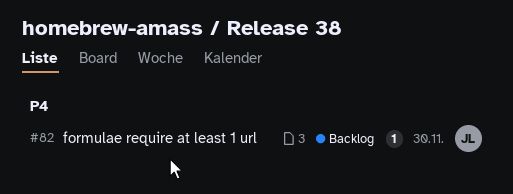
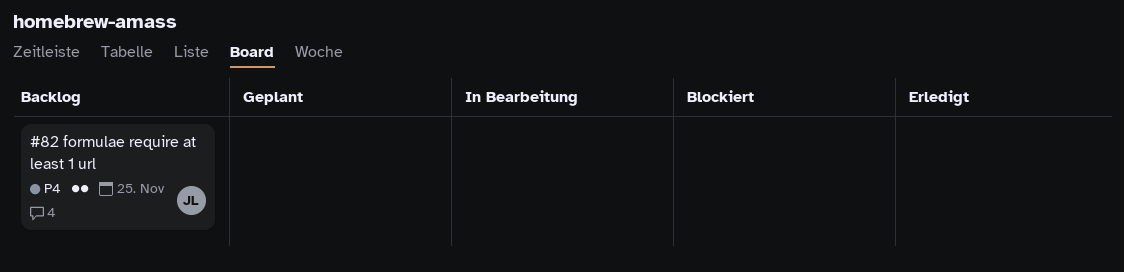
#82, estimate: 1 -> 2
#82, due: Nov 30 -> Nov 25

